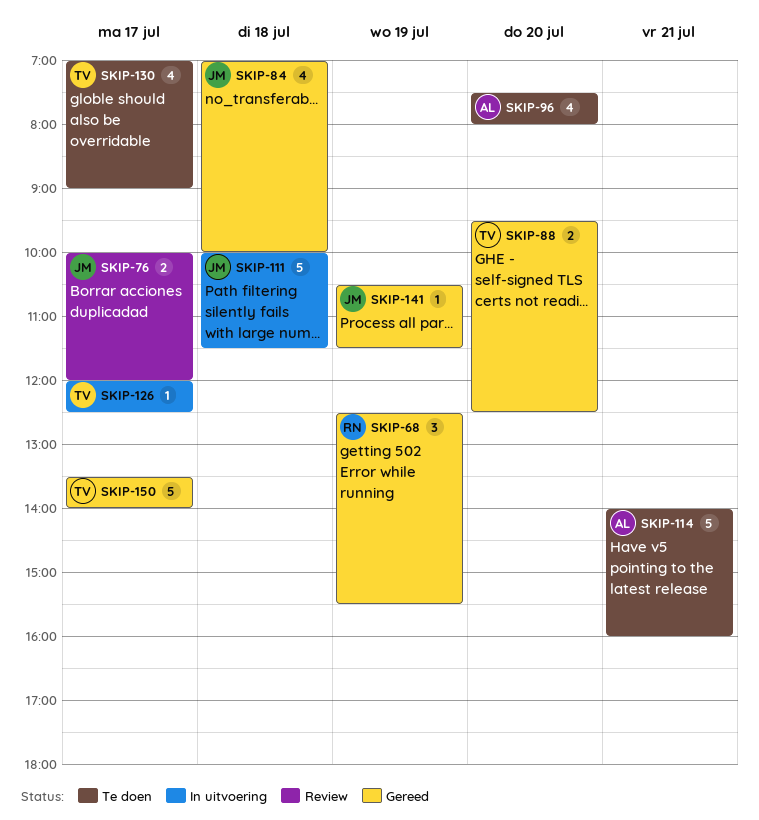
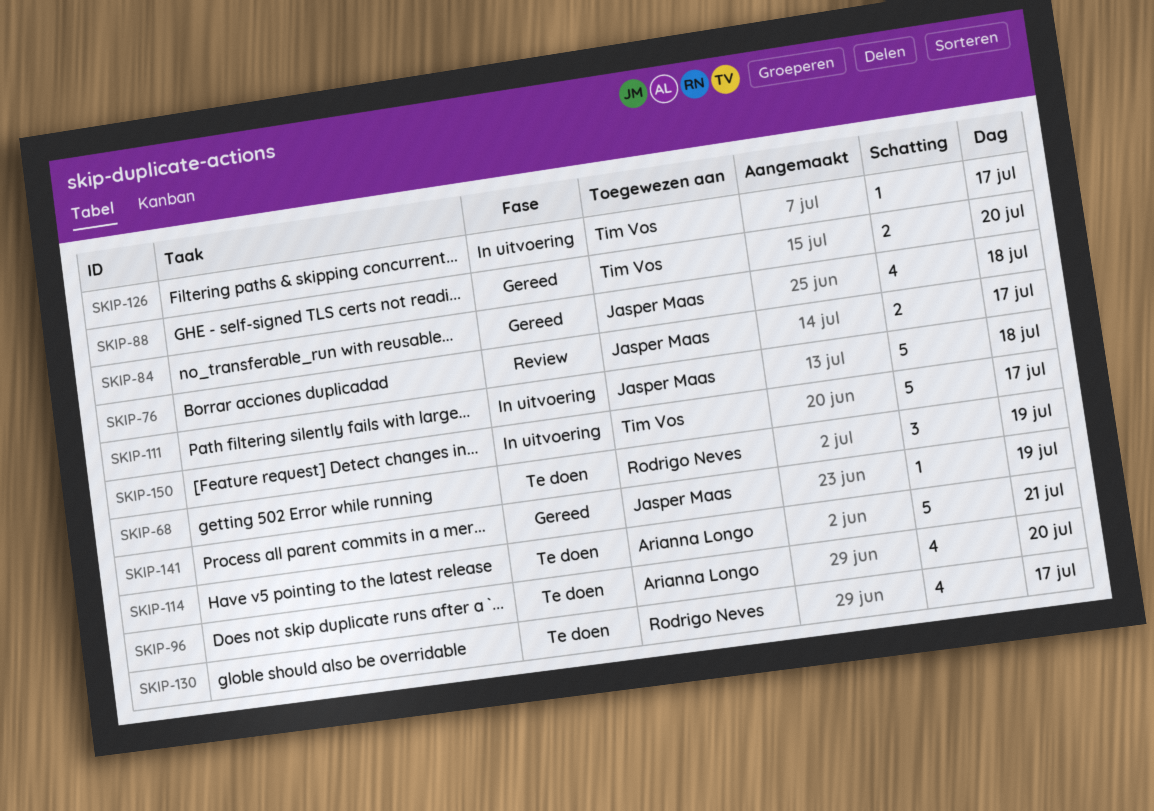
SKIP-68, status: Gereed -> Te doen
SKIP-130, owner: Tim Vos -> Rodrigo Neves
SKIP-150, status: Gereed -> In uitvoering

